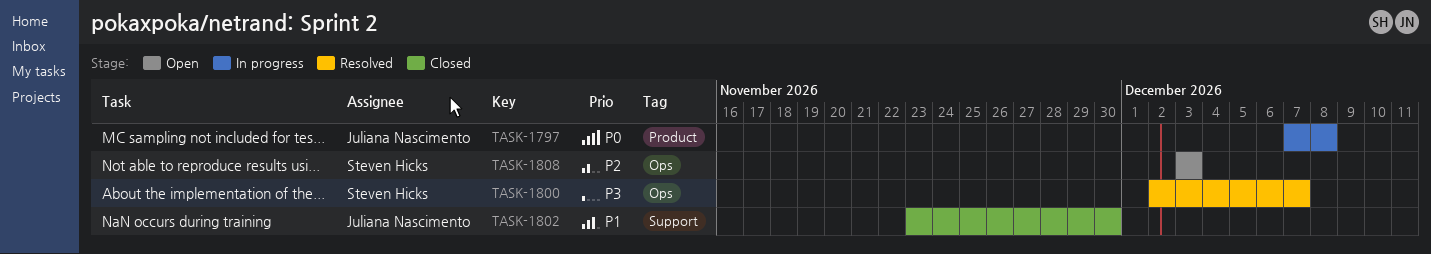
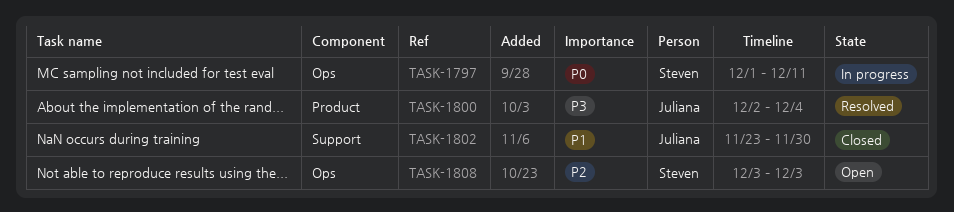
TASK-1797, owner: Juliana Nascimento -> Steven Hicks
TASK-1797, label: Product -> Ops
TASK-1797, start: Dec 7 -> Dec 1
TASK-1797, due: Dec 8 -> Dec 11
TASK-1800, owner: Steven Hicks -> Juliana Nascimento
TASK-1800, label: Ops -> Product
TASK-1800, due: Dec 7 -> Dec 4

